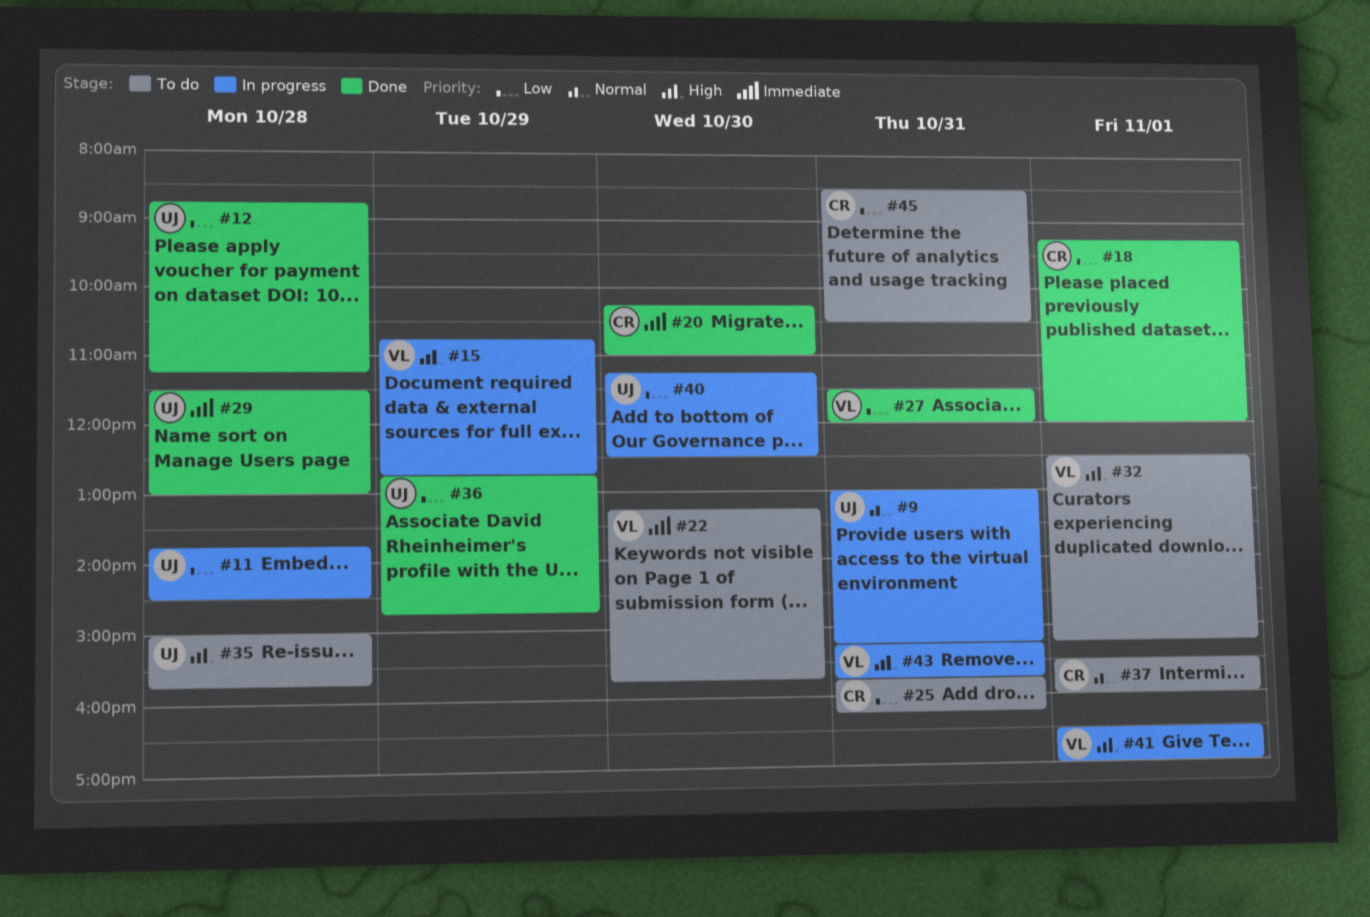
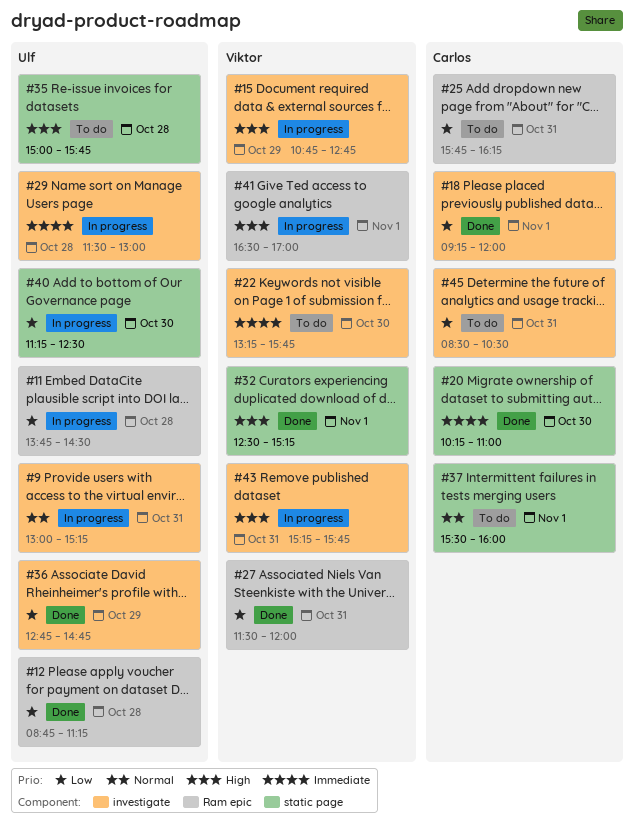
#29, status: Done -> In progress
#32, status: To do -> Done

